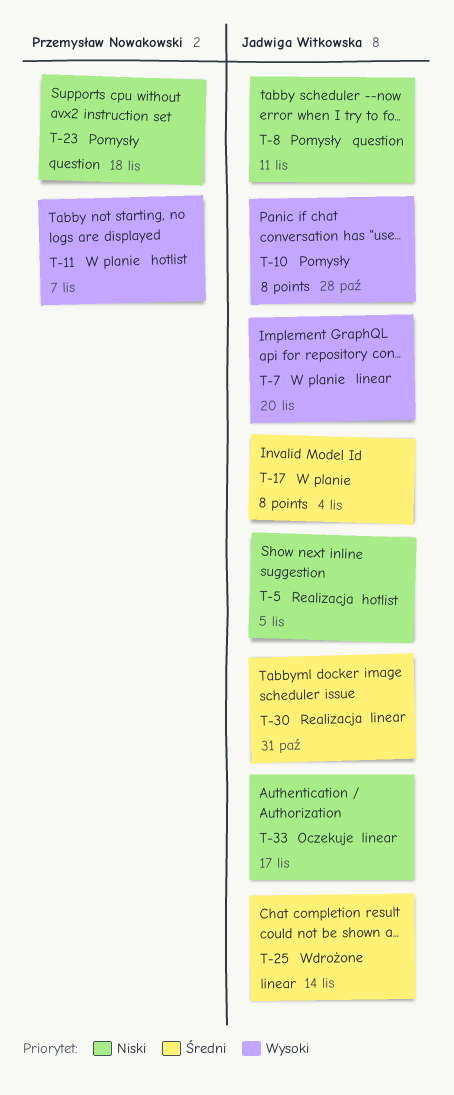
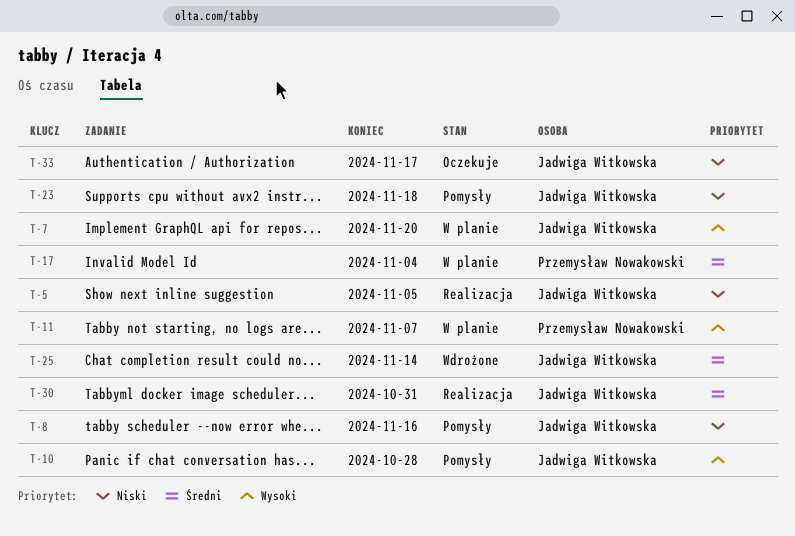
T-8, due: Nov 11 -> Nov 16
T-17, owner: Jadwiga Witkowska -> Przemysław Nowakowski
T-23, owner: Przemysław Nowakowski -> Jadwiga Witkowska

